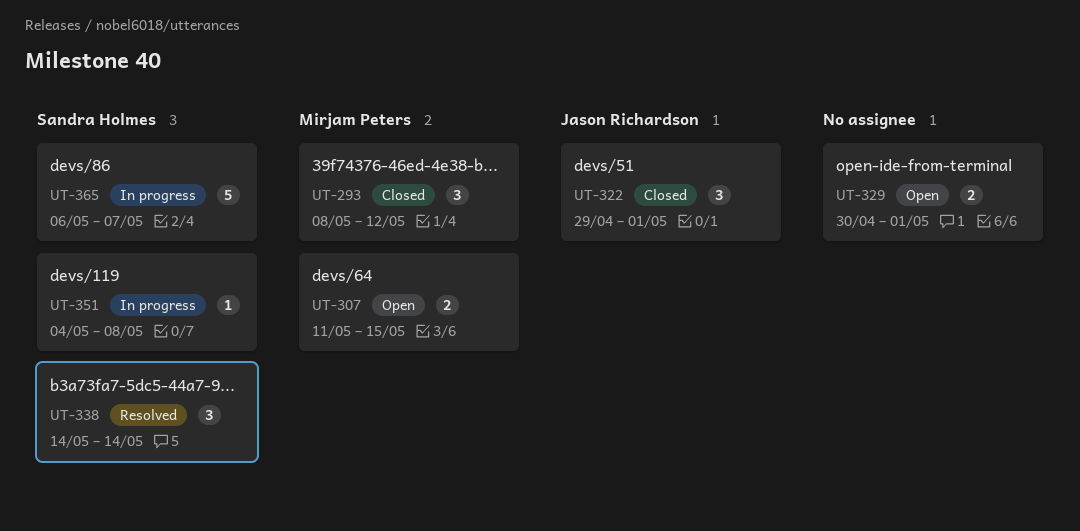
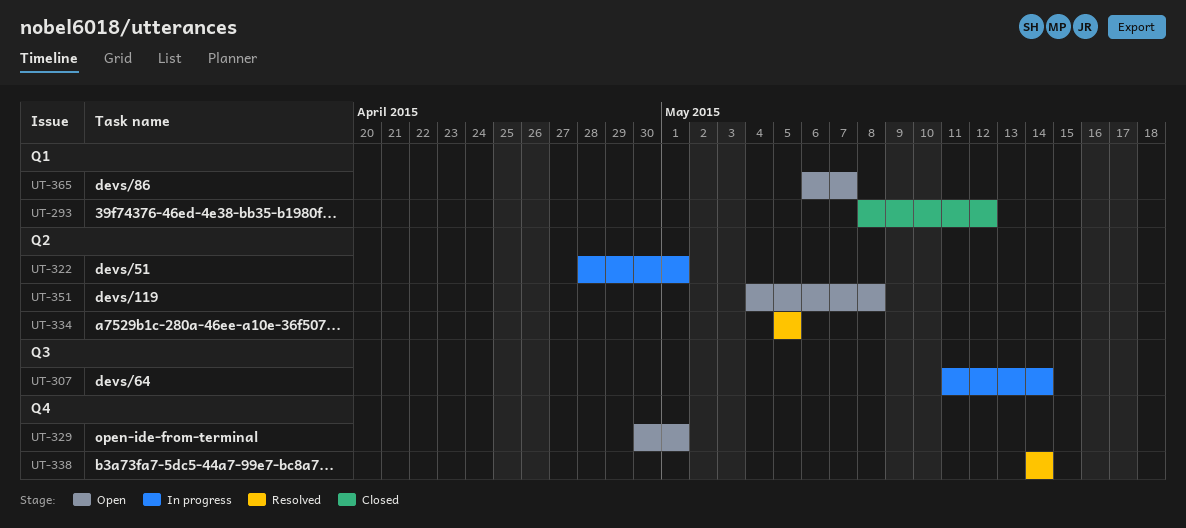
UT-307, status: Open -> In progress
UT-307, due: May 15 -> May 14
UT-322, status: Closed -> In progress
UT-322, start: Apr 29 -> Apr 28
UT-334: none -> present
UT-351, status: In progress -> Open
UT-365, status: In progress -> Open

